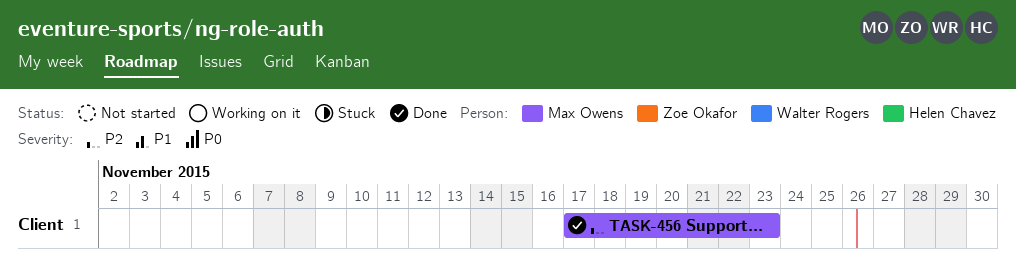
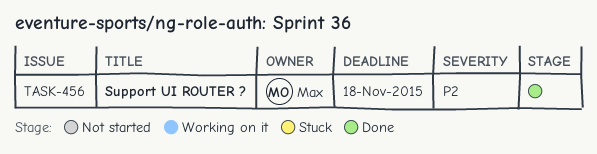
TASK-456, due: Nov 23 -> Nov 18

